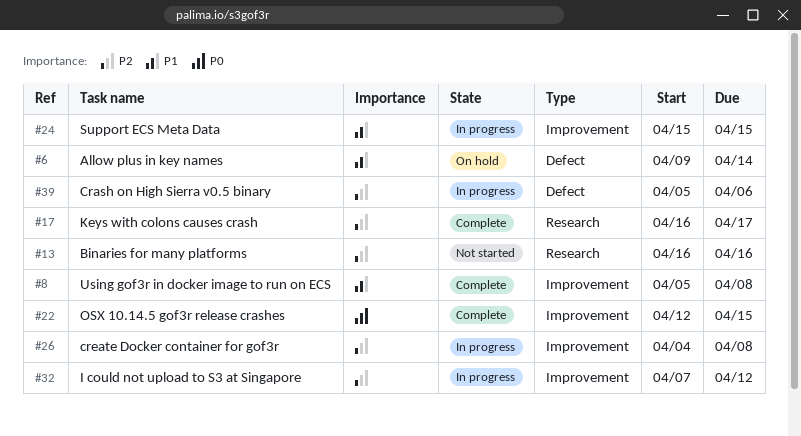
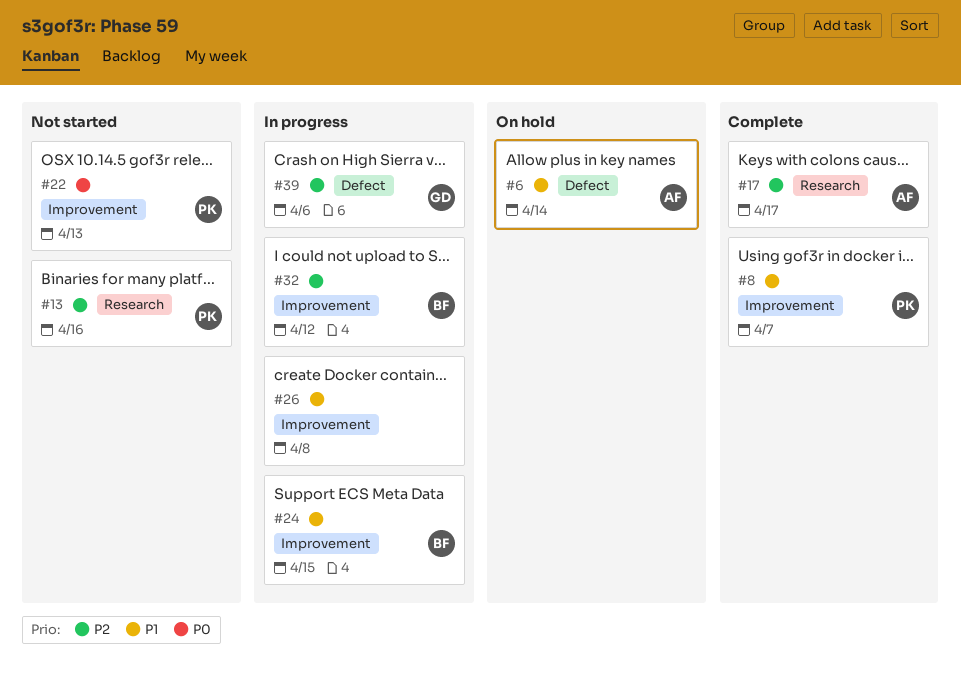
#8, due: Apr 8 -> Apr 7
#22, status: Complete -> Not started
#22, due: Apr 15 -> Apr 13
#26, priority: P2 -> P1

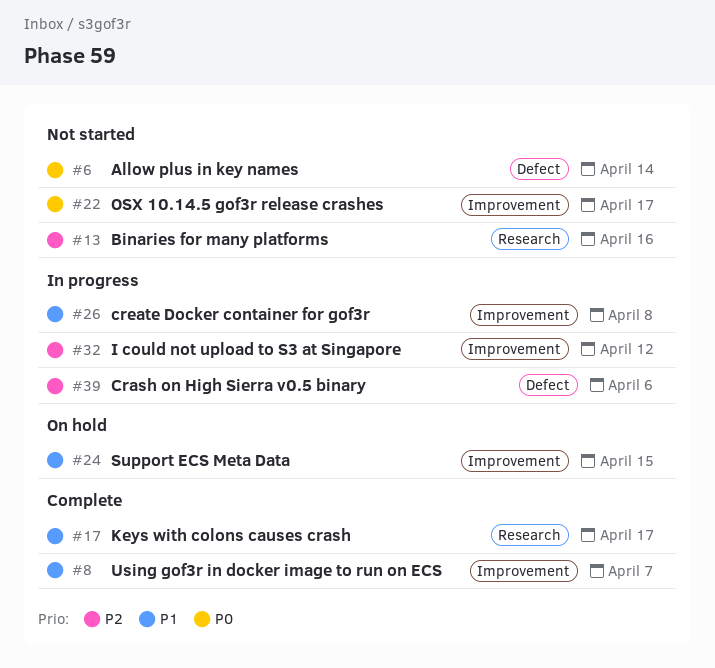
#6, status: On hold -> Not started
#6, priority: P1 -> P0
#17, priority: P2 -> P1
#22, due: Apr 13 -> Apr 17
#24, status: In progress -> On hold

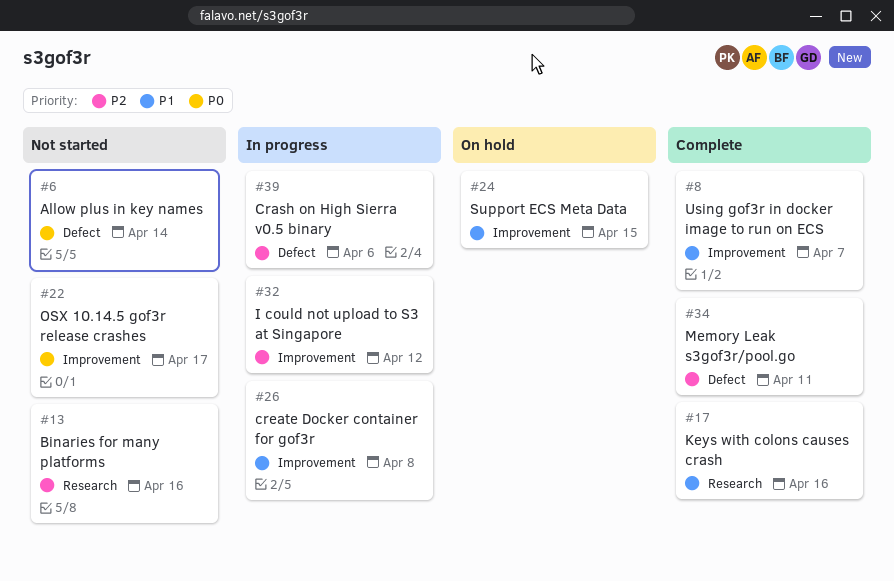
#17, due: Apr 17 -> Apr 16
#34: none -> present

